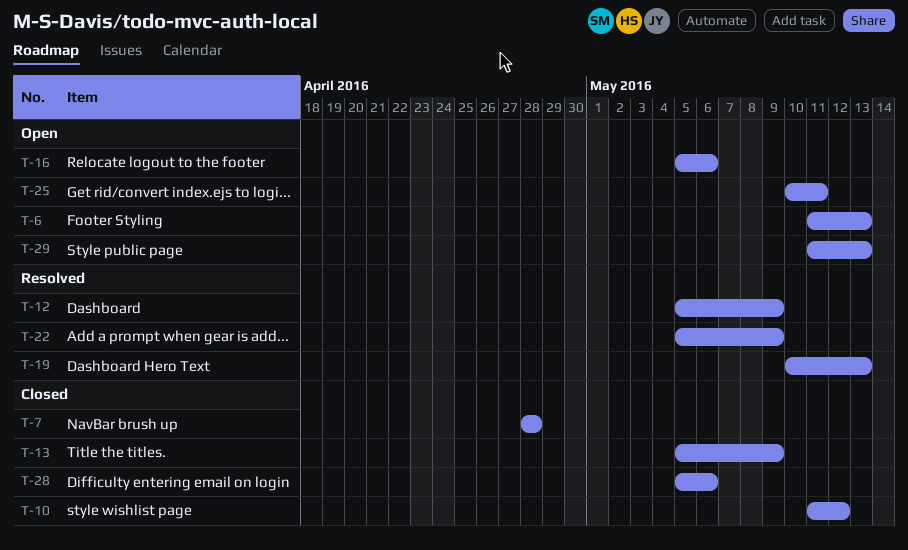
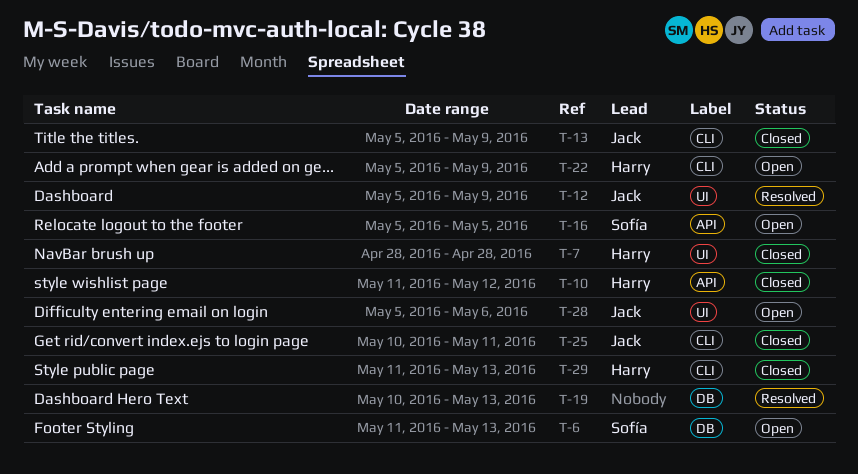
T-16, due: May 6 -> May 5
T-22, status: Resolved -> Open
T-25, status: Open -> Closed
T-28, status: Closed -> Open
T-29, status: Open -> Closed

